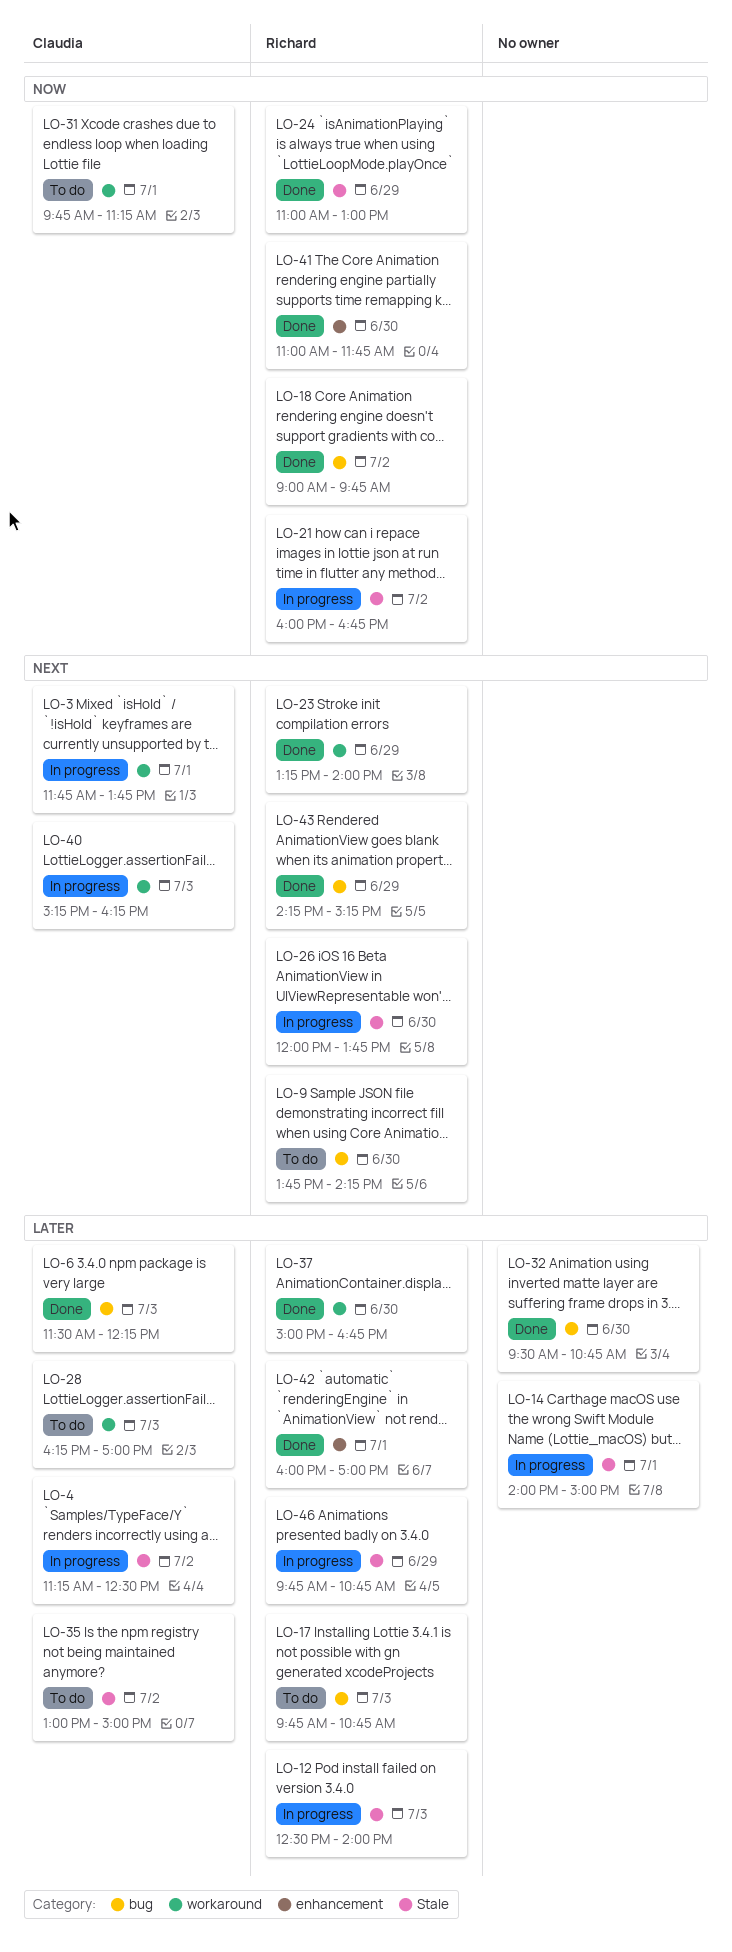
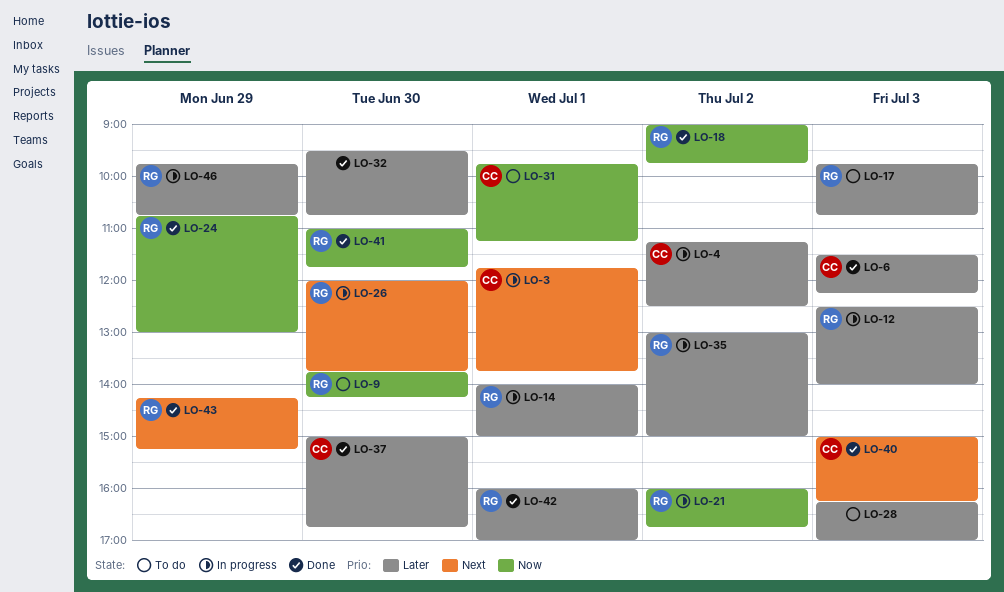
LO-9, priority: Next -> Now
LO-14, owner: none -> Richard
LO-23: present -> none
LO-24, begins: 11:00 -> 10:45
LO-28, owner: Claudia -> none
LO-35, status: To do -> In progress
LO-35, owner: Claudia -> Richard
LO-37, owner: Richard -> Claudia
LO-40, status: In progress -> Done
LO-40, begins: 15:15 -> 15:00

